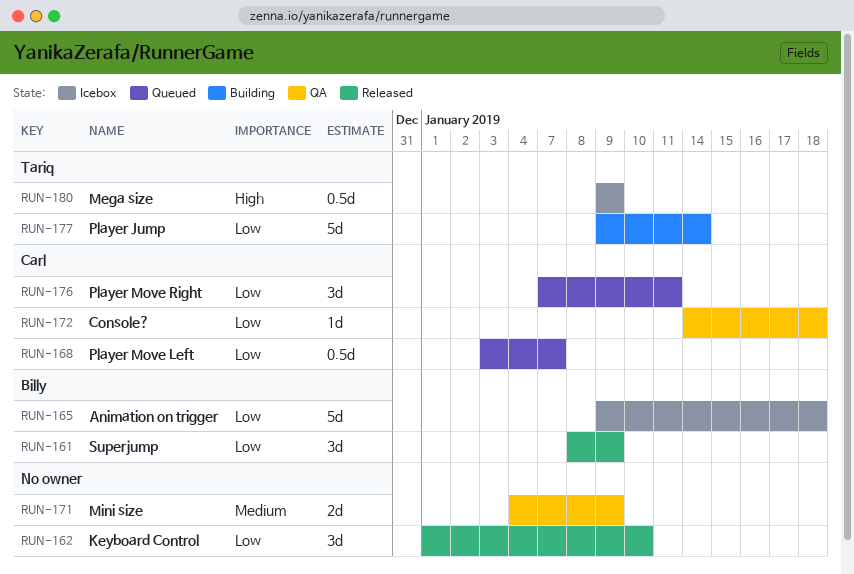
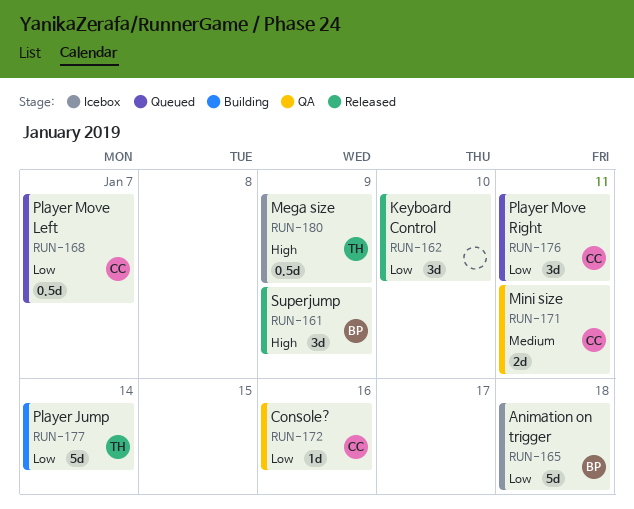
RUN-161, priority: Low -> High
RUN-171, owner: none -> Carl
RUN-171, due: Jan 9 -> Jan 11
RUN-172, due: Jan 18 -> Jan 16

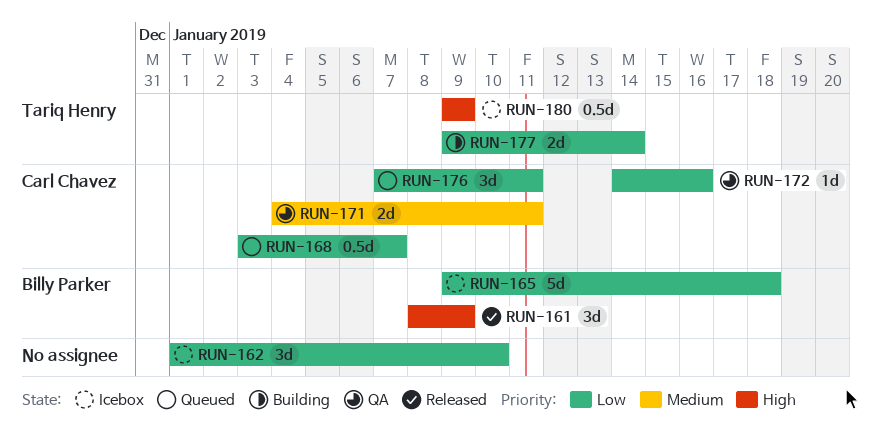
RUN-162, status: Released -> Icebox
RUN-177, estimate: 5d -> 2d

